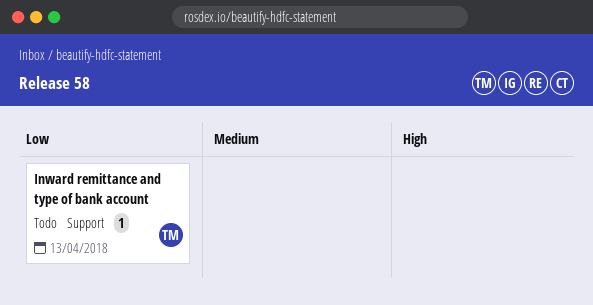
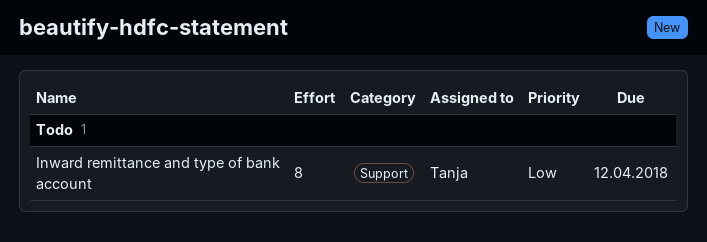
Inward remittance and type of bank account, estimate: 1 -> 8
Inward remittance and type of bank account, due: Apr 13 -> Apr 12

